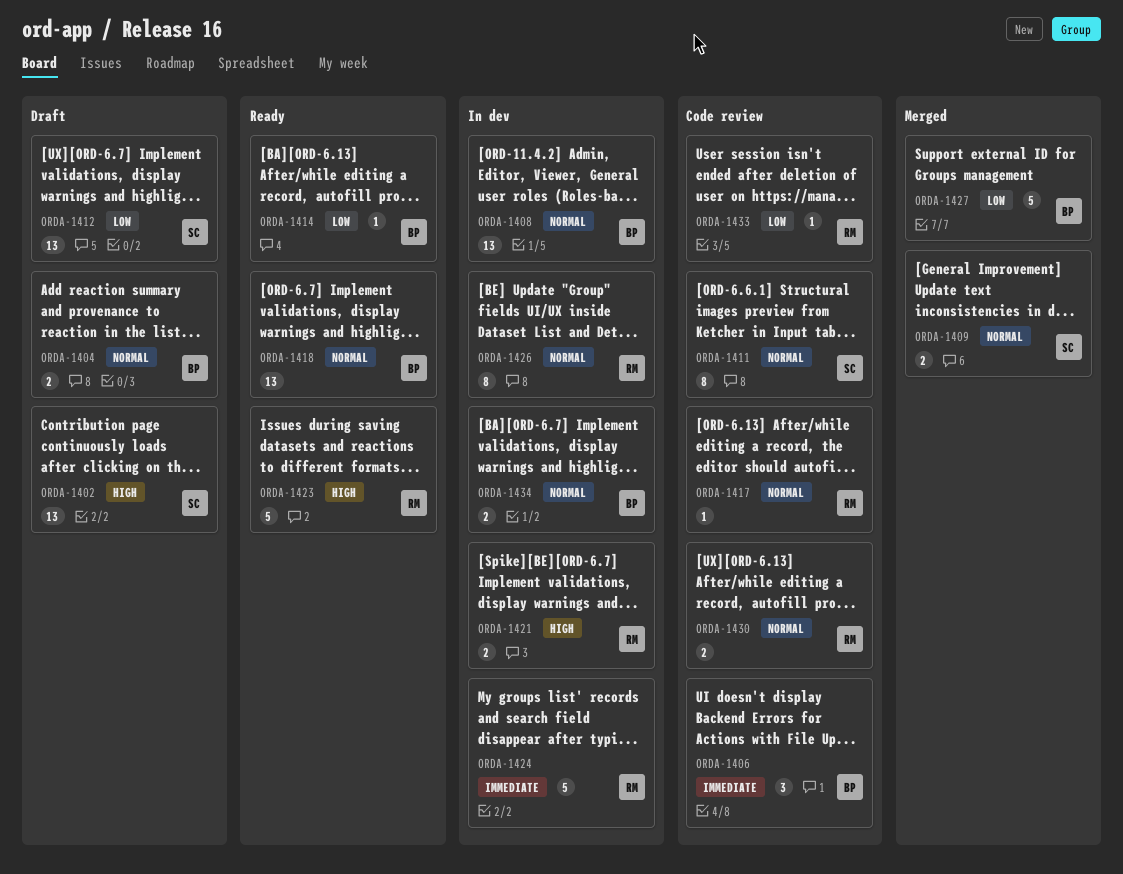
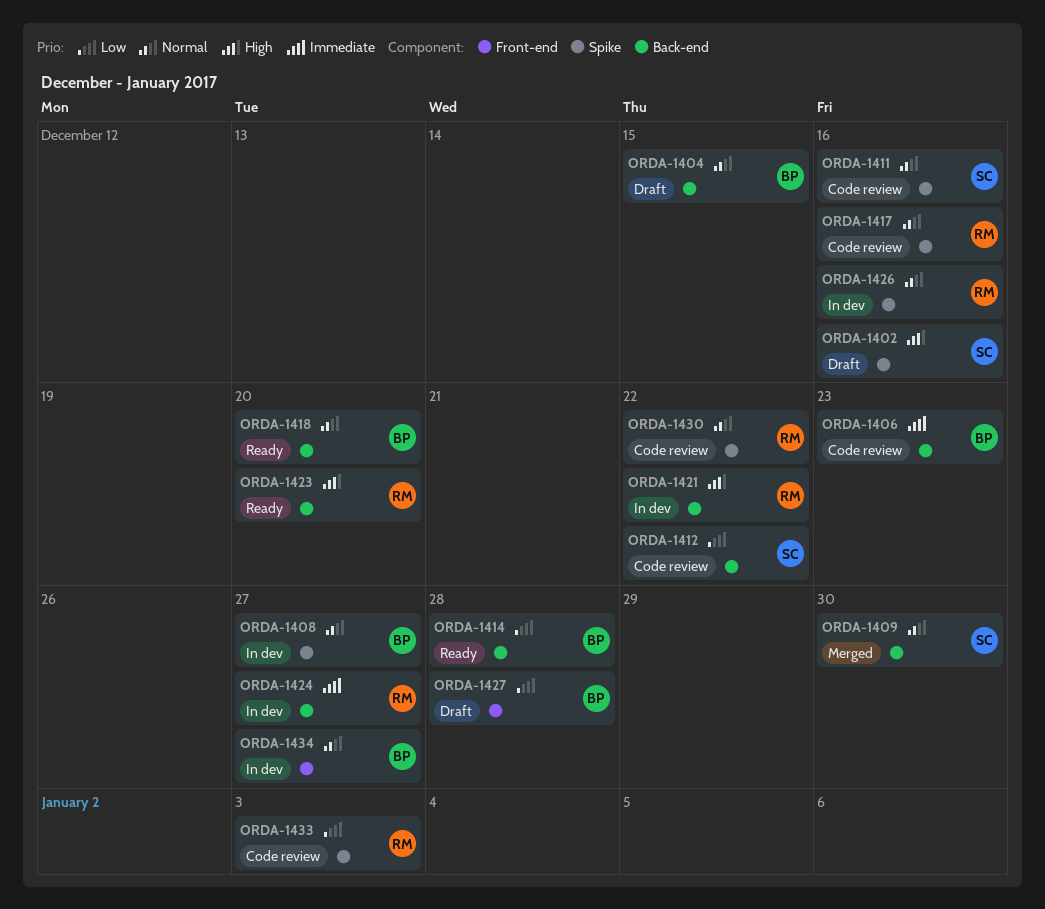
ORDA-1412, status: Draft -> Code review
ORDA-1427, status: Merged -> Draft

